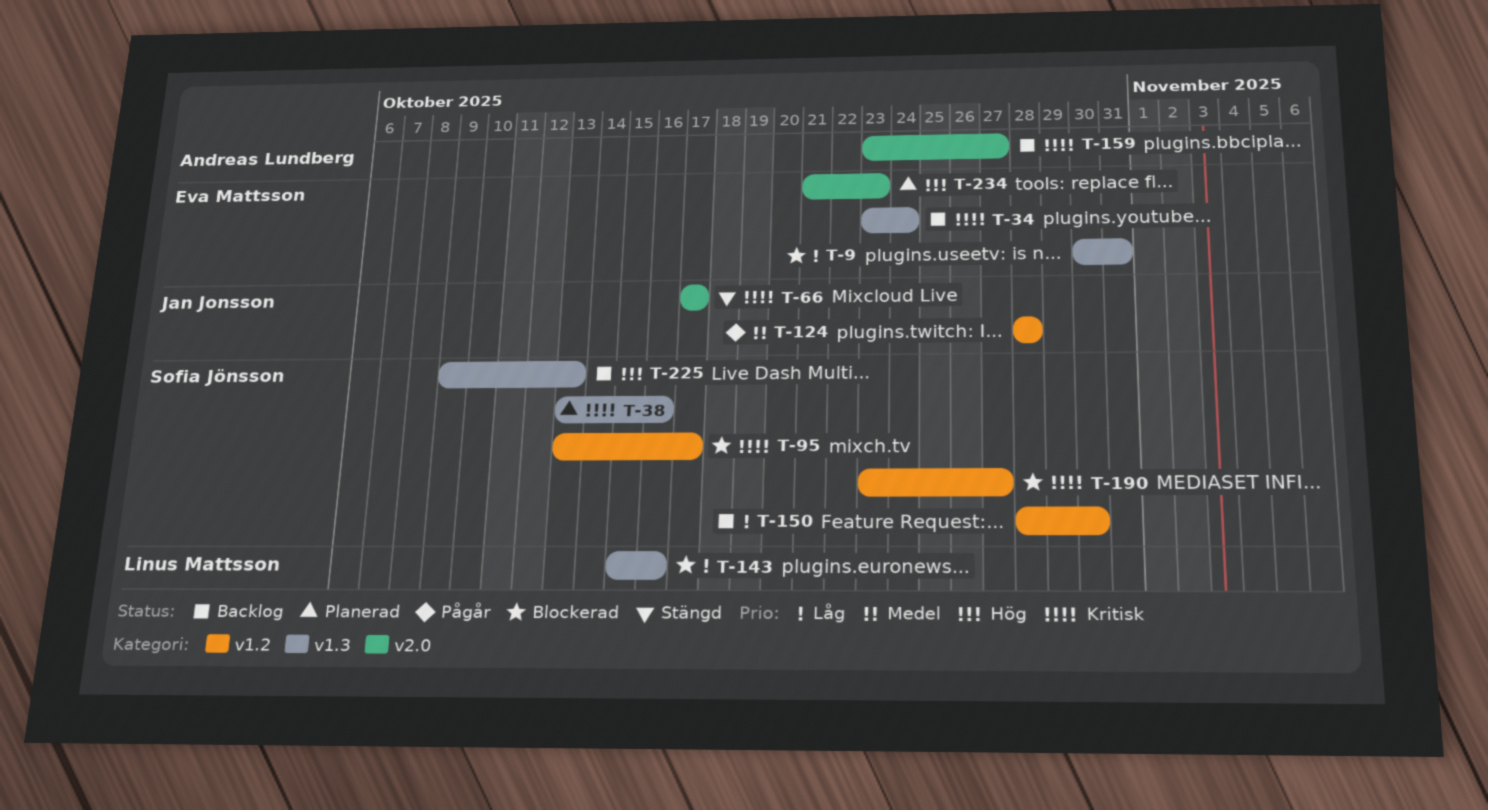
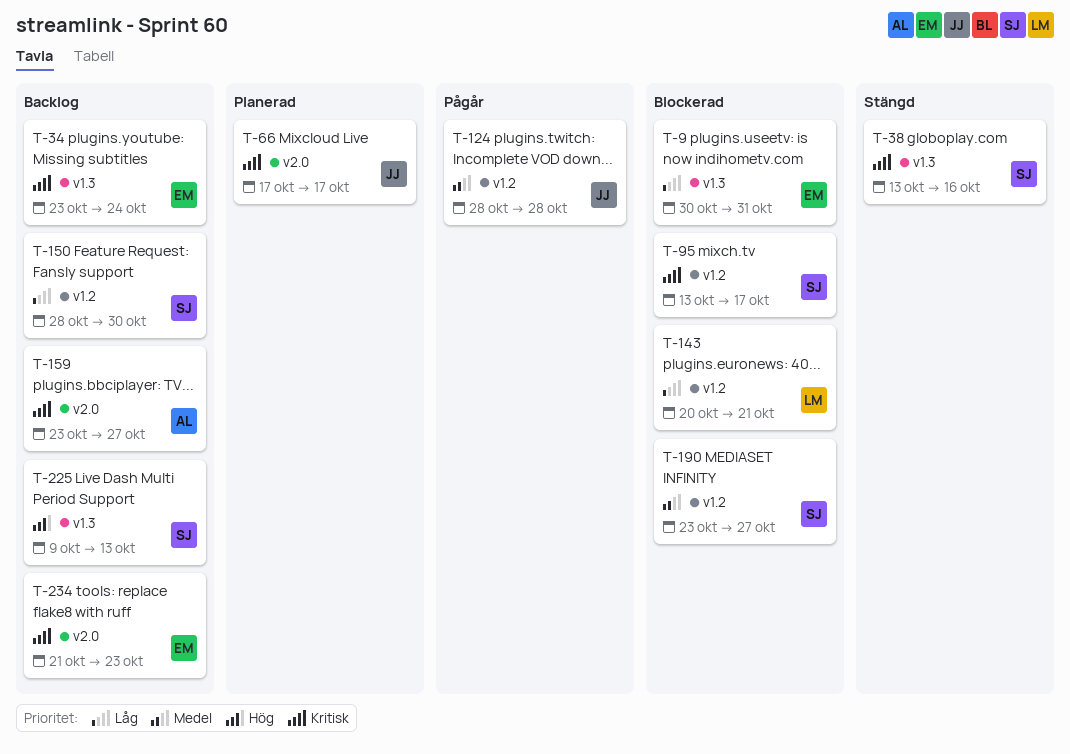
T-38, status: Planerad -> Stängd
T-66, status: Stängd -> Planerad
T-143, label: v1.3 -> v1.2
T-143, start: Oct 15 -> Oct 20
T-143, due: Oct 16 -> Oct 21
T-190, priority: Kritisk -> Medel
T-234, status: Planerad -> Backlog
T-234, priority: Hög -> Kritisk

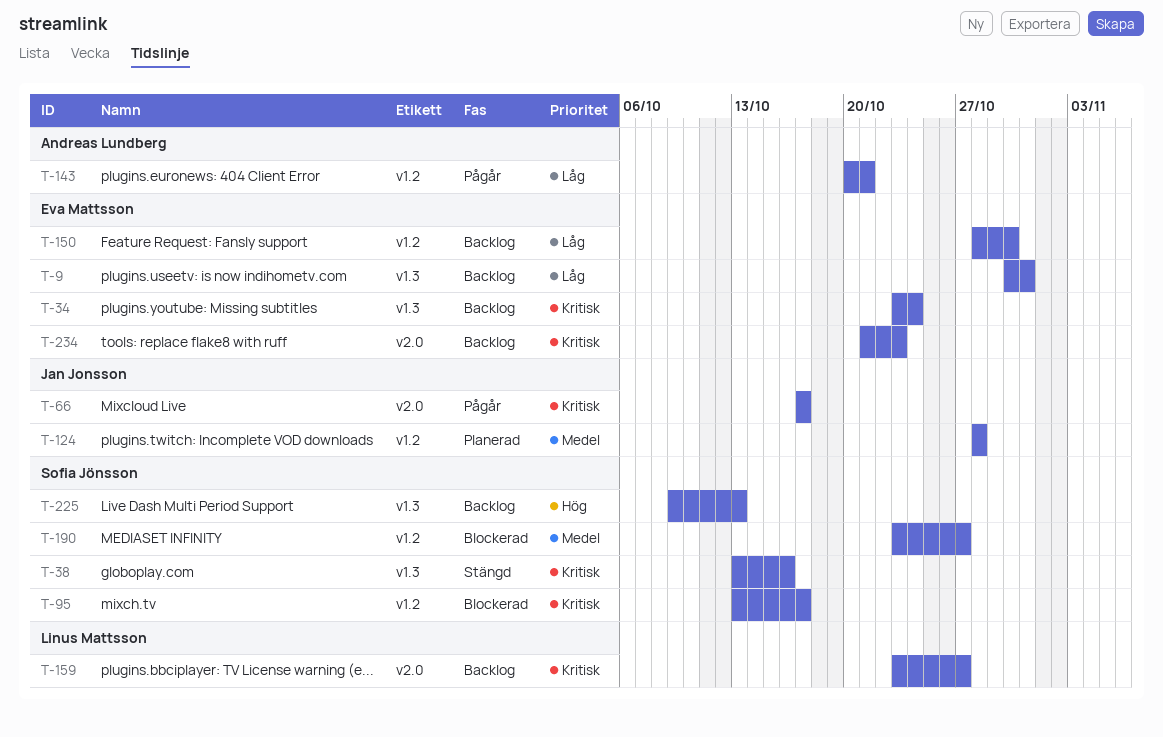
T-9, status: Blockerad -> Backlog
T-66, status: Planerad -> Pågår
T-124, status: Pågår -> Planerad
T-143, status: Blockerad -> Pågår
T-143, owner: Linus Mattsson -> Andreas Lundberg
T-150, owner: Sofia Jönsson -> Eva Mattsson
T-159, owner: Andreas Lundberg -> Linus Mattsson

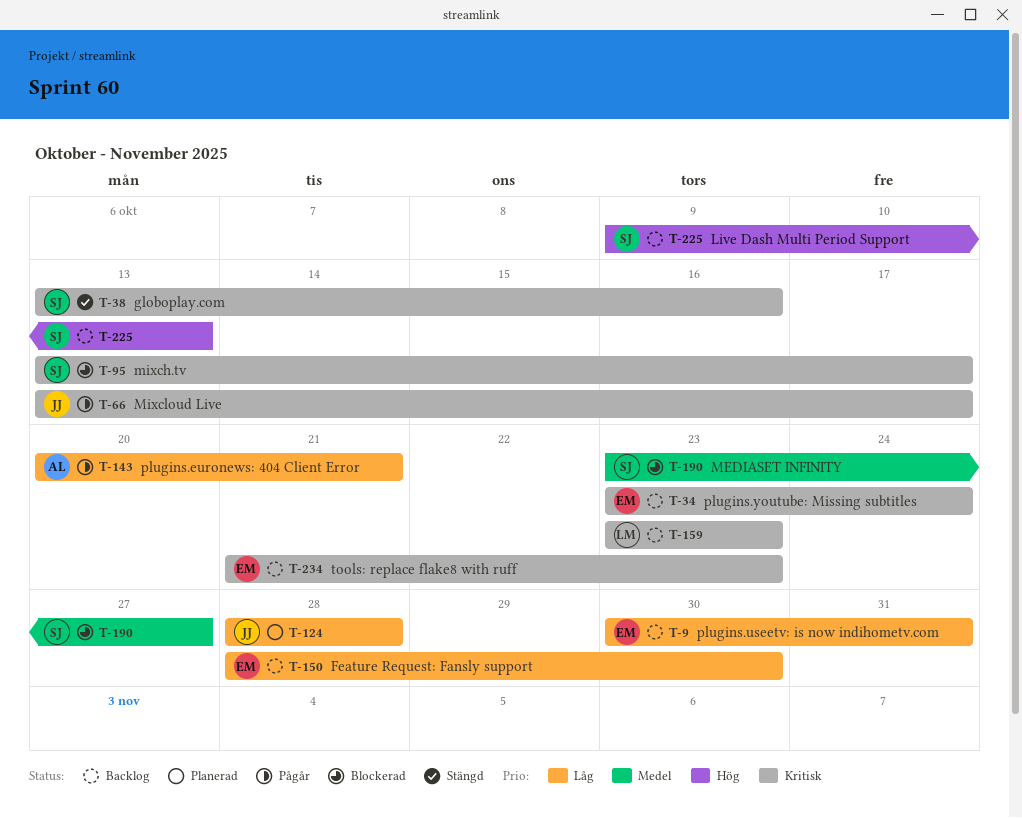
T-66, start: Oct 17 -> Oct 13
T-124, priority: Medel -> Låg
T-159, due: Oct 27 -> Oct 23

